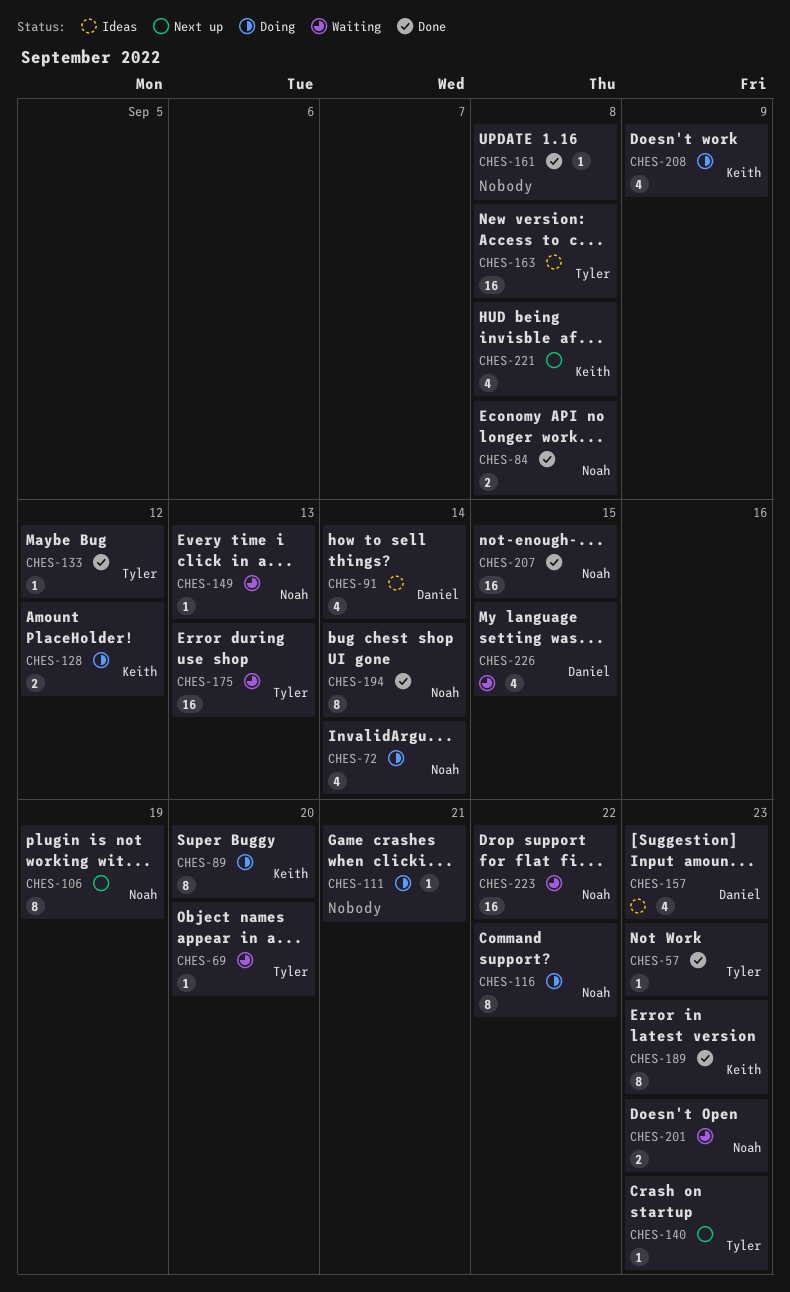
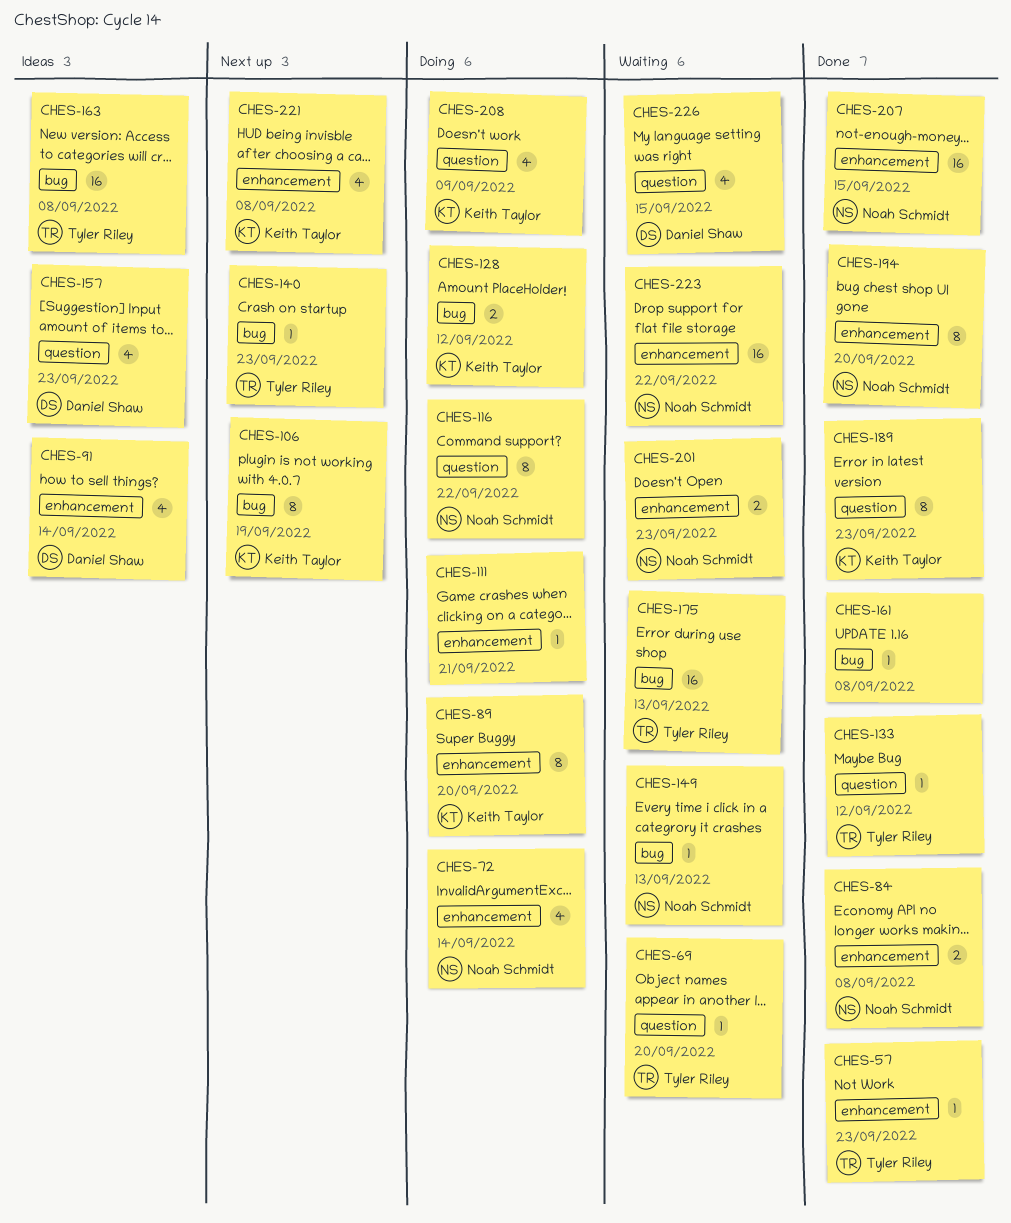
CHES-106, owner: Noah Schmidt -> Keith Taylor
CHES-194, due: Sep 14 -> Sep 20

